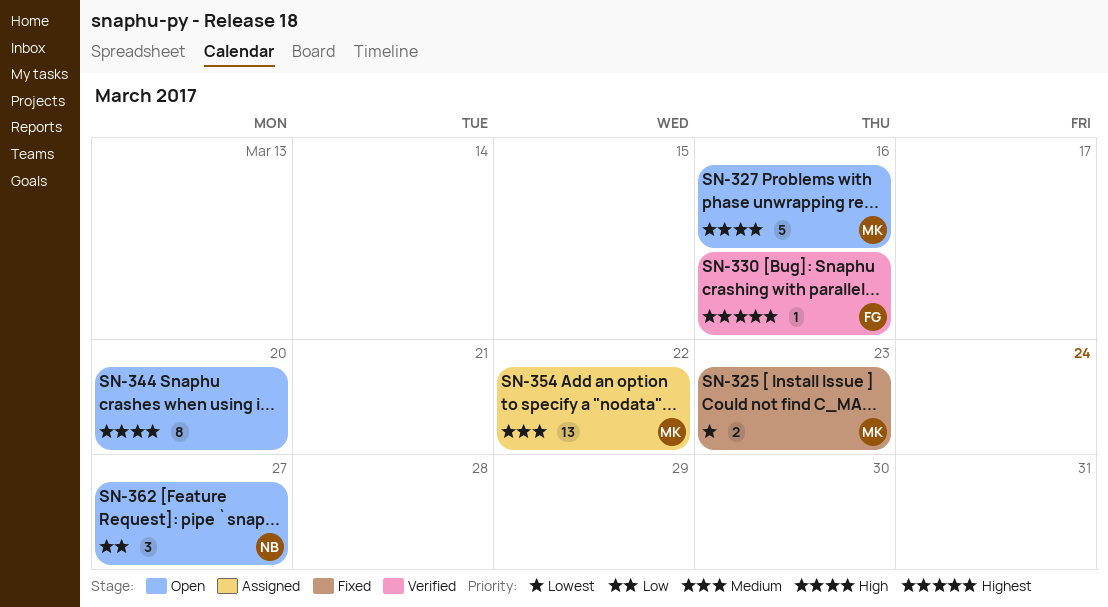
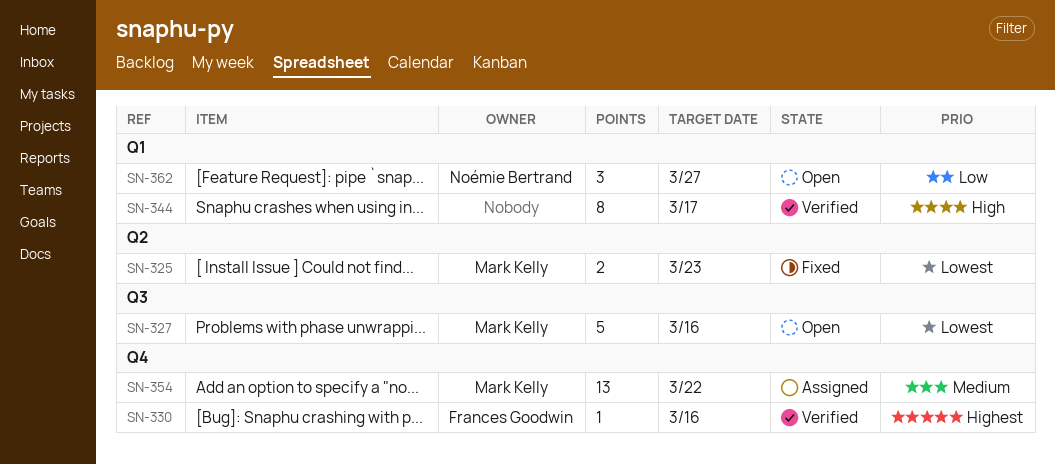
SN-327, priority: High -> Lowest
SN-344, status: Open -> Verified
SN-344, due: Mar 20 -> Mar 17

